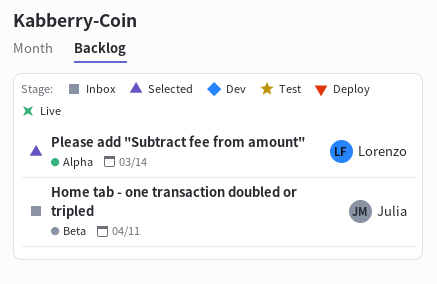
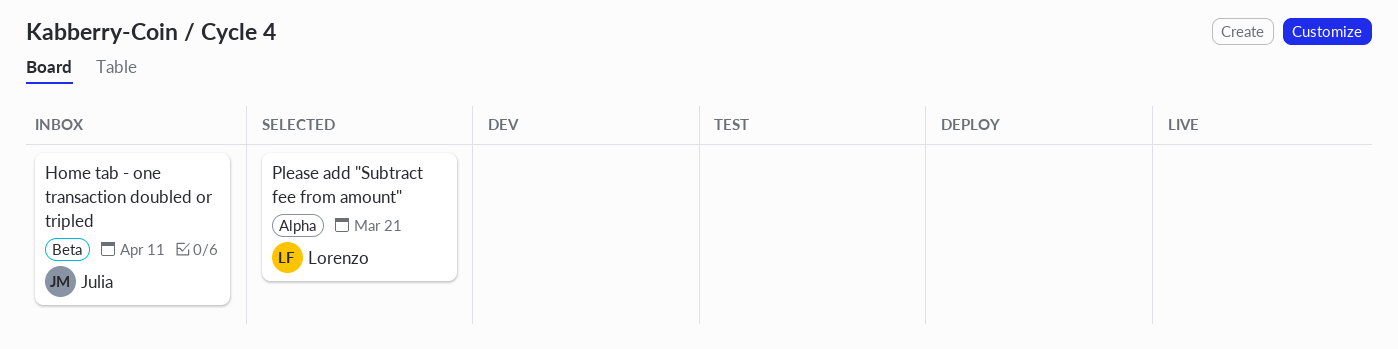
Please add "Subtract fee from amount", due: Mar 14 -> Mar 21

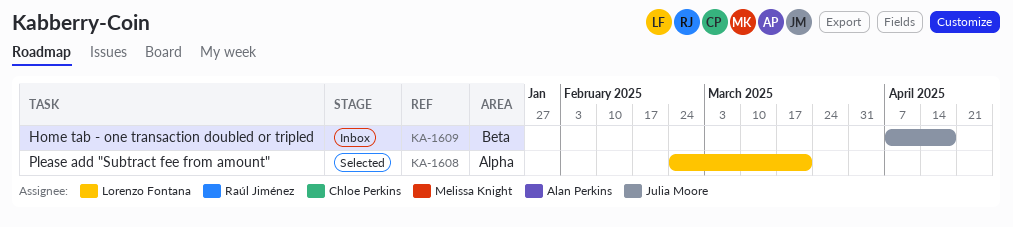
Home tab - one transaction doubled or tripled, due: Apr 11 -> Apr 18

